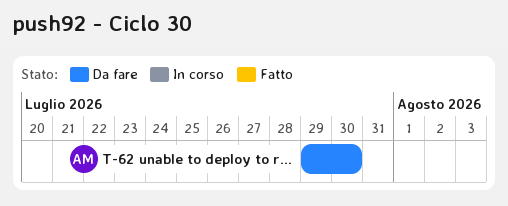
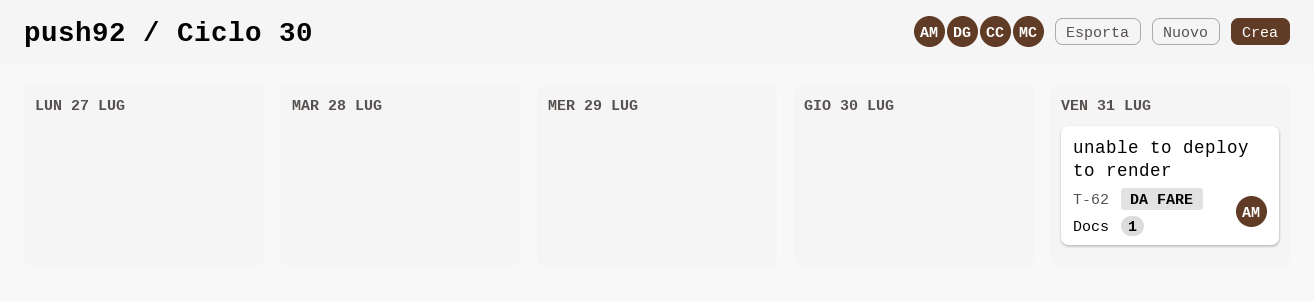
T-62, due: Jul 30 -> Jul 31

